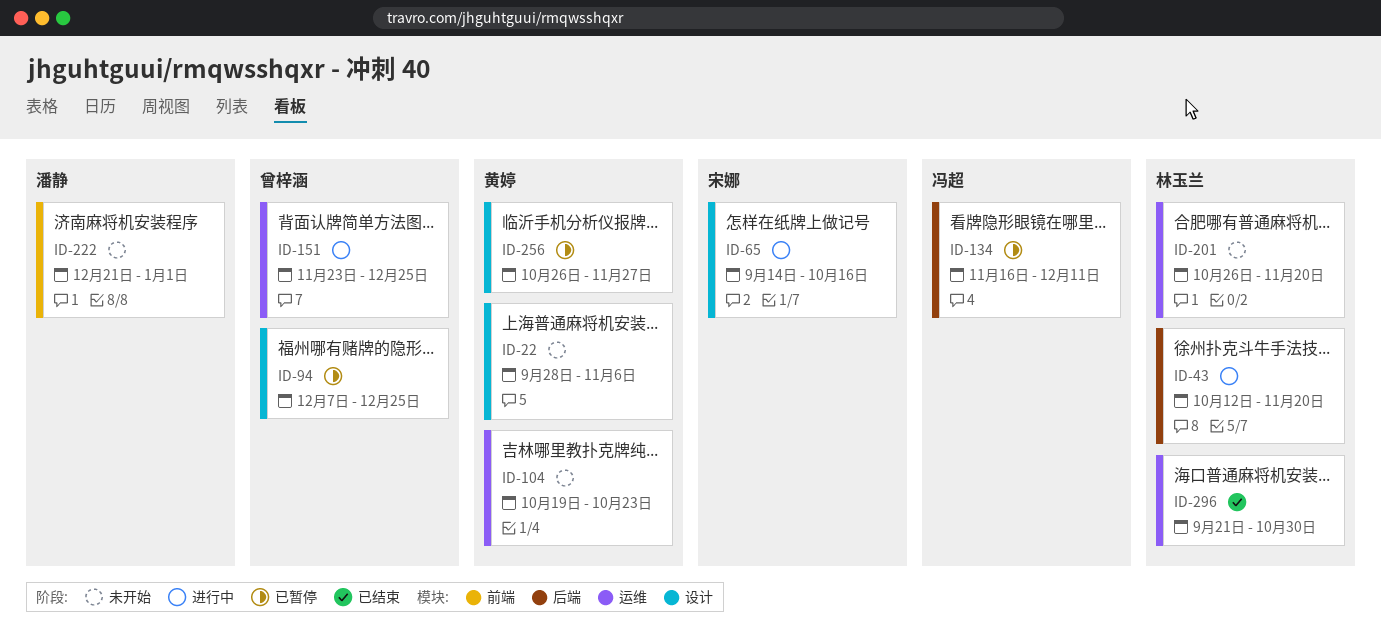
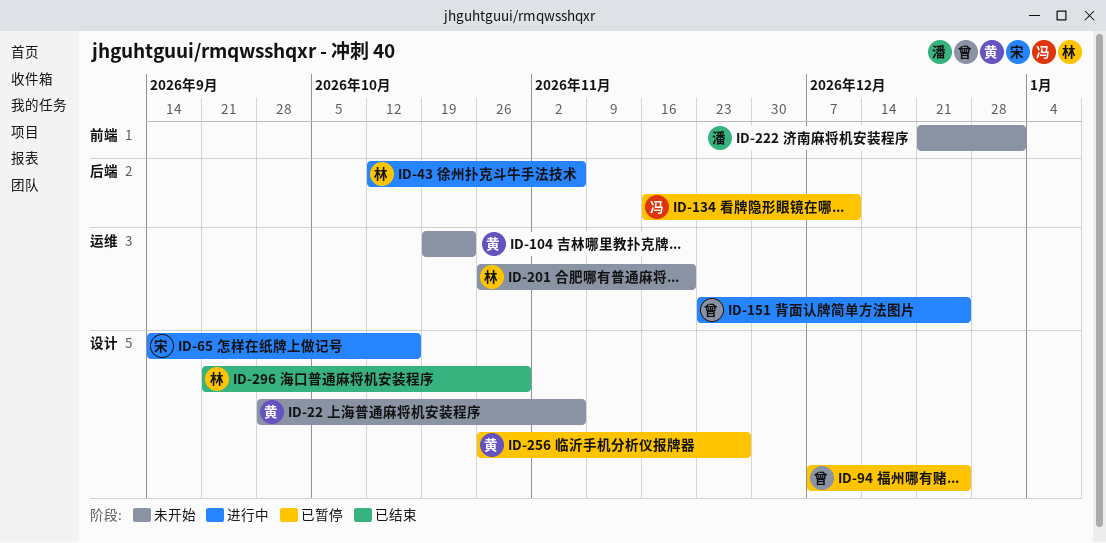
ID-43, due: Nov 20 -> Nov 6
ID-296, label: 运维 -> 设计

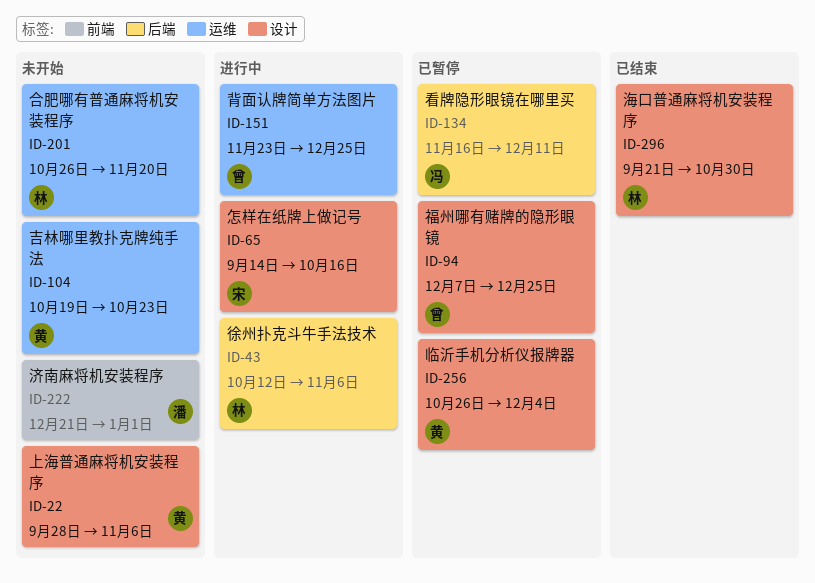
ID-256, due: Nov 27 -> Dec 4

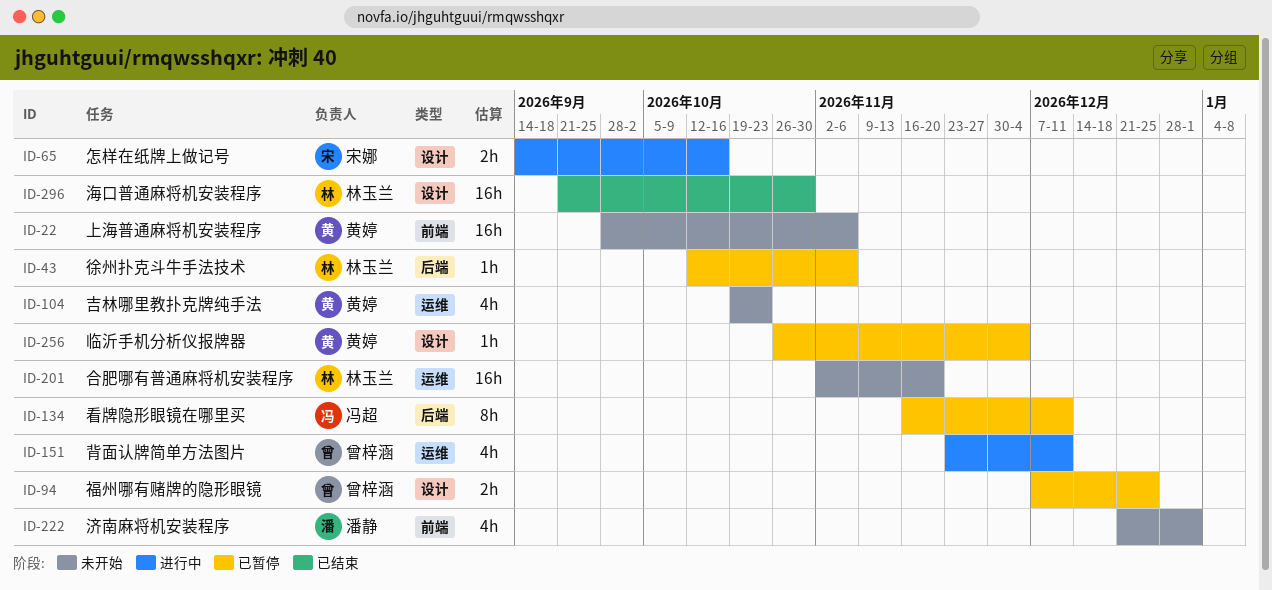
ID-22, label: 设计 -> 前端
ID-43, status: 进行中 -> 已暂停
ID-151, due: Dec 25 -> Dec 11
ID-201, start: Oct 26 -> Nov 2

